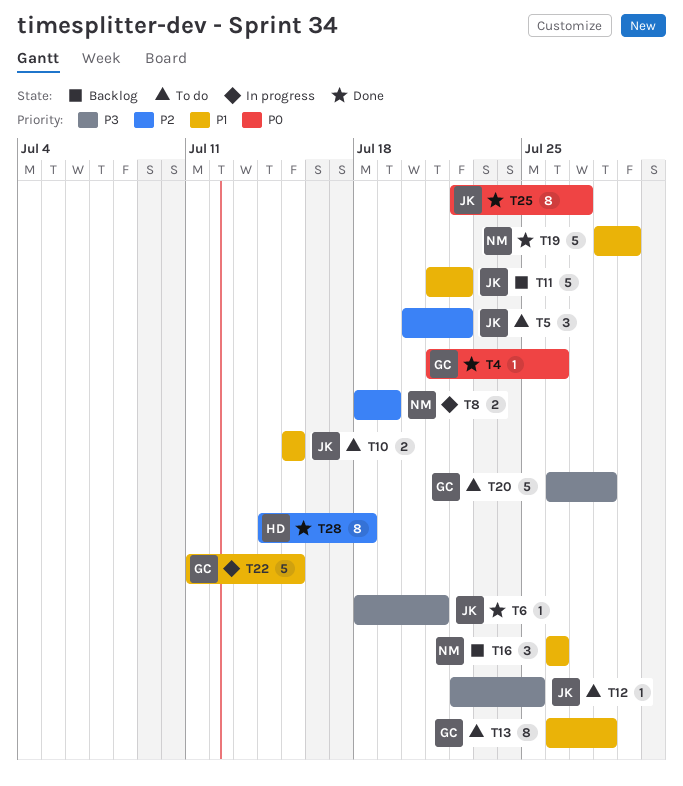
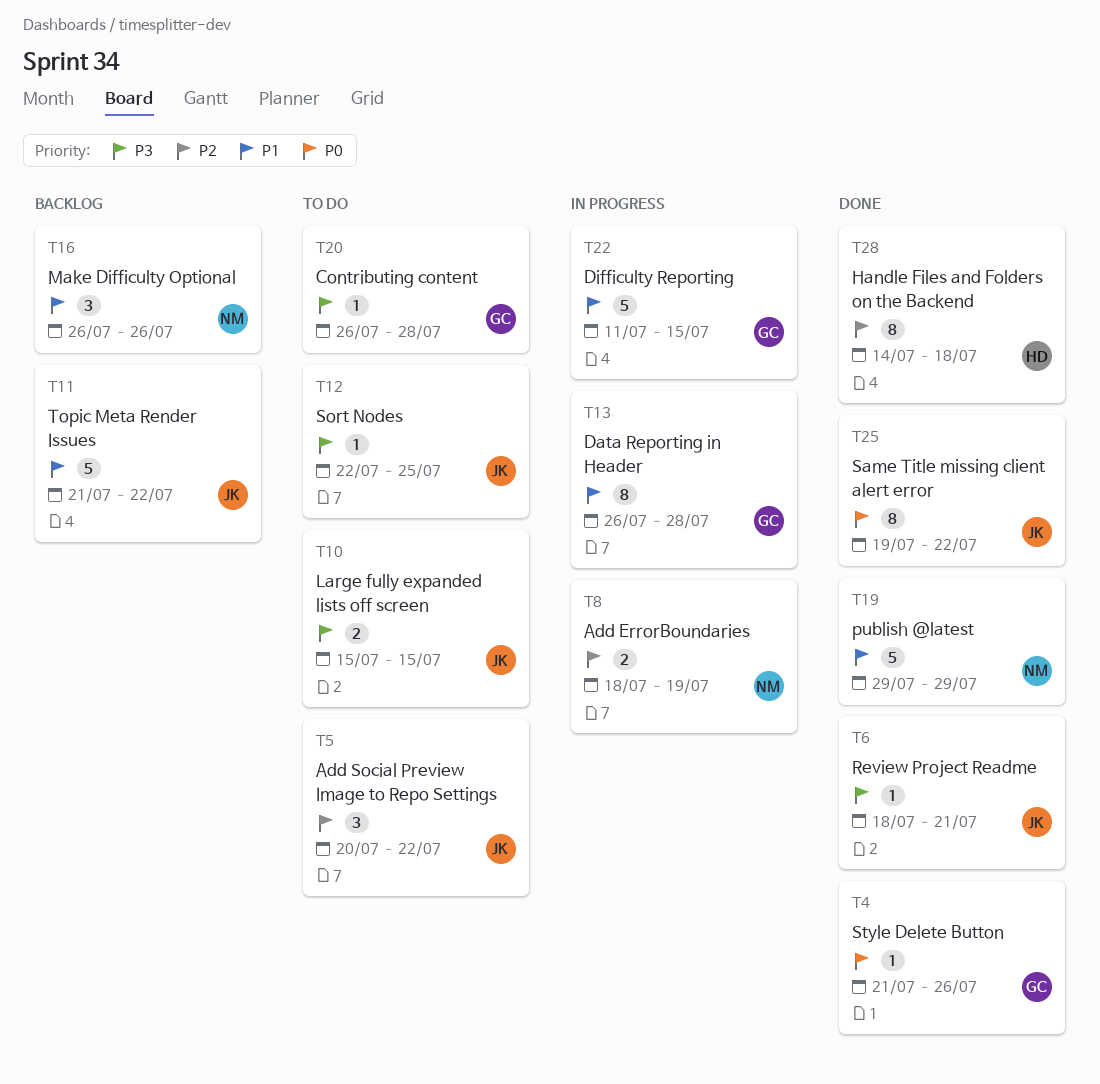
T10, priority: P1 -> P3
T13, status: To do -> In progress
T19, start: Jul 28 -> Jul 29
T20, estimate: 5 -> 1
T25, start: Jul 22 -> Jul 19
T25, due: Jul 27 -> Jul 22

